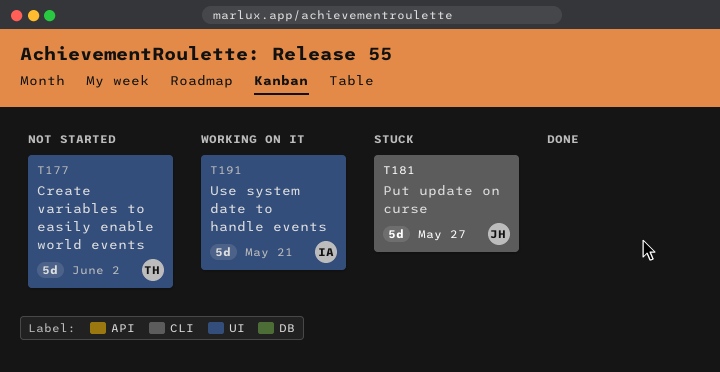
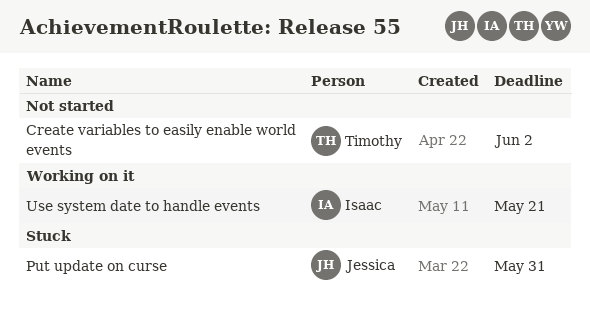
Put update on curse, due: May 27 -> May 31

